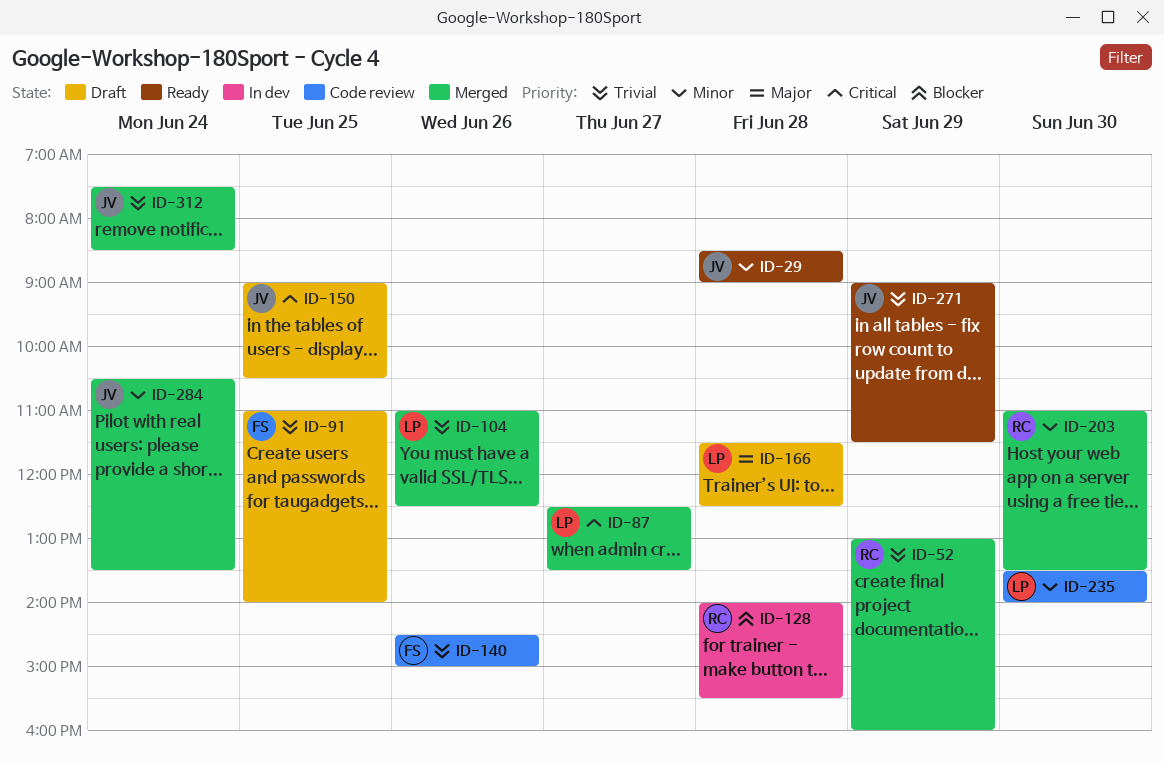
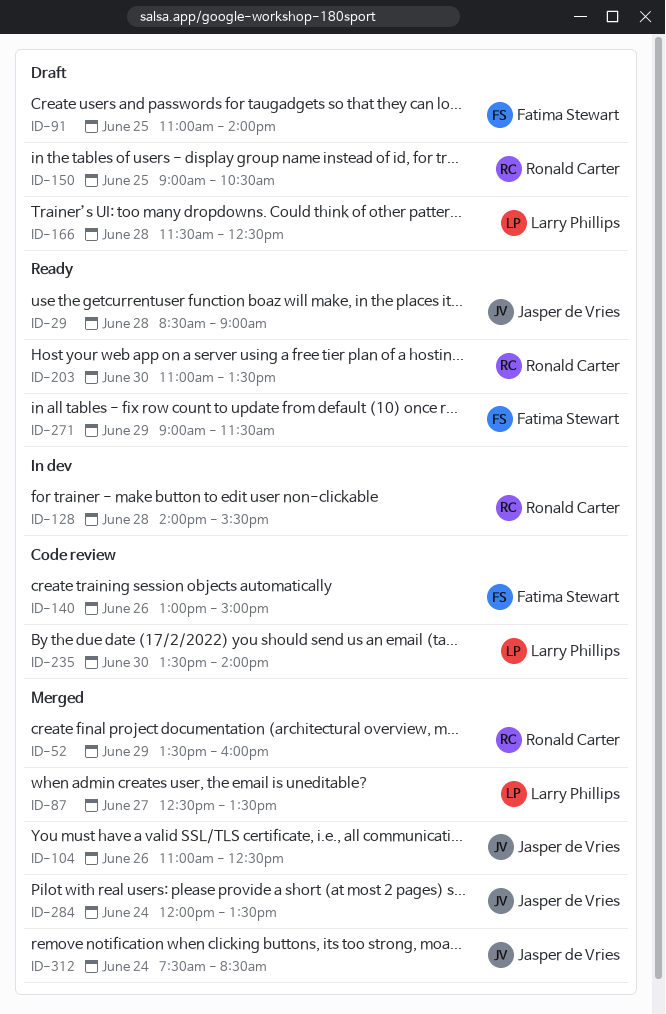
ID-52, begins: 13:00 -> 13:30
ID-104, owner: Larry Phillips -> Jasper de Vries
ID-140, begins: 14:30 -> 13:00
ID-150, owner: Jasper de Vries -> Ronald Carter
ID-203, status: Merged -> Ready
ID-271, owner: Jasper de Vries -> Fatima Stewart
ID-284, begins: 10:30 -> 12:00

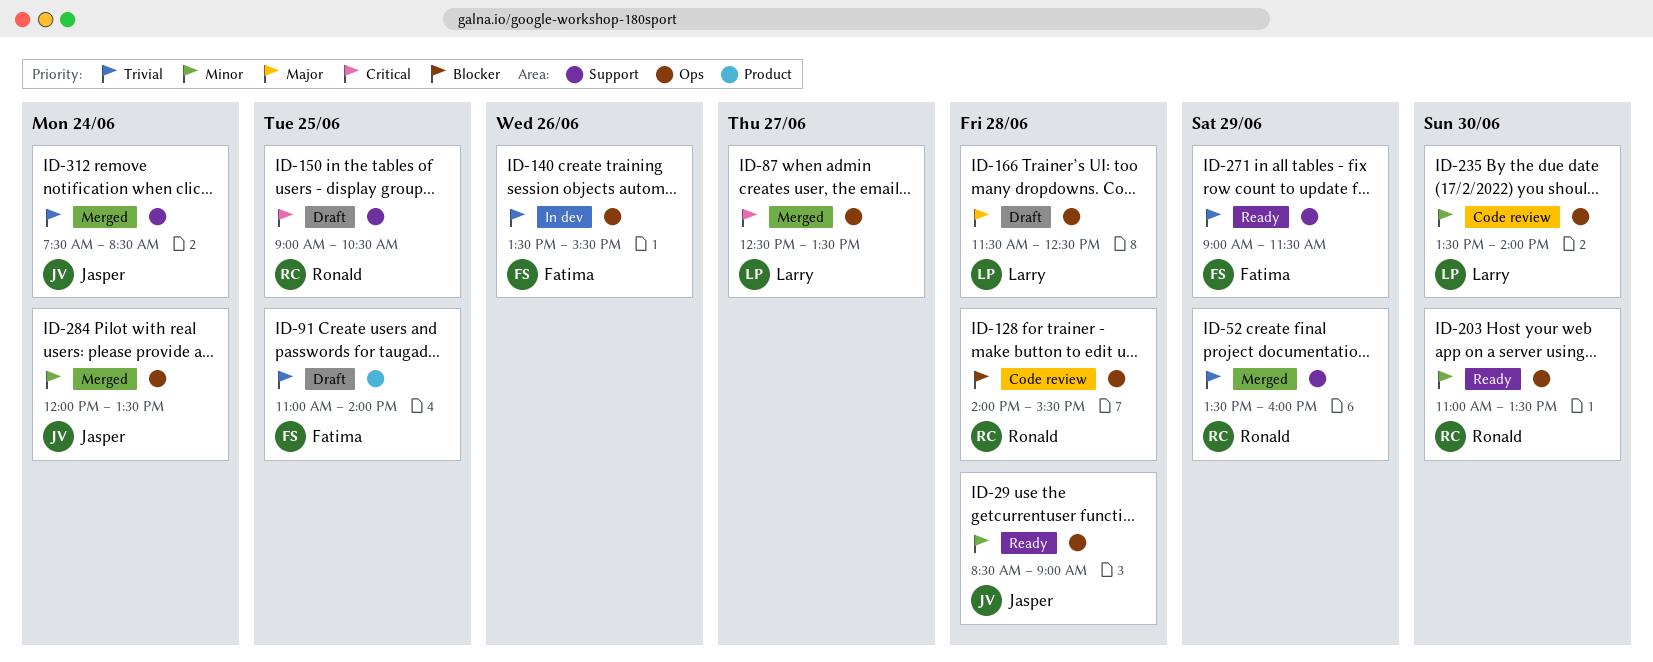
ID-104: present -> none
ID-128, status: In dev -> Code review
ID-140, status: Code review -> In dev
ID-140, begins: 13:00 -> 13:30
ID-140, ends: 15:00 -> 15:30

